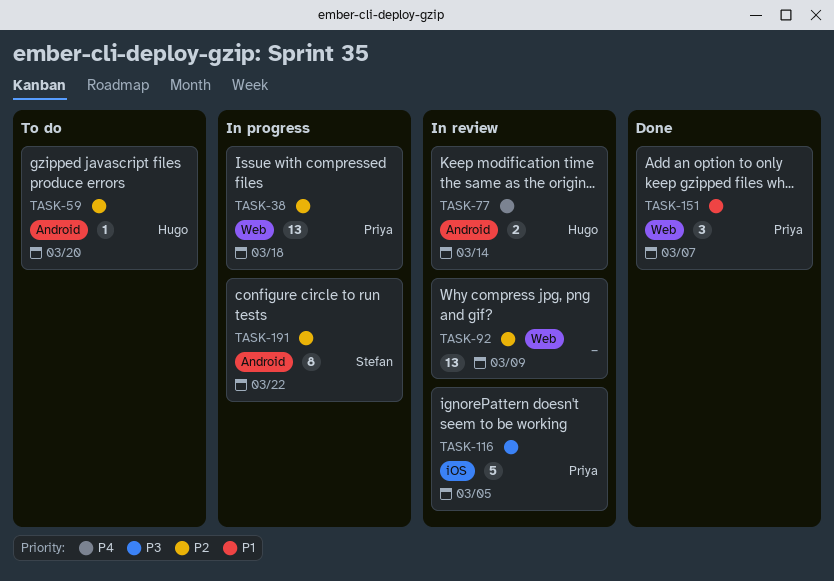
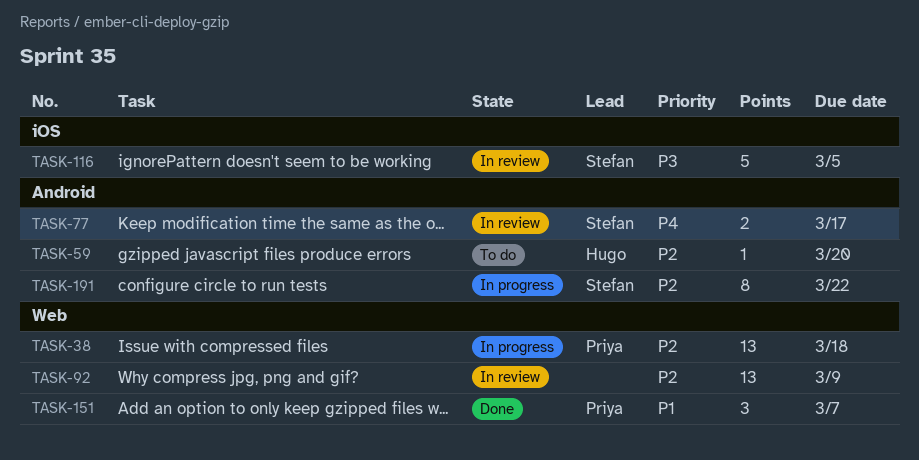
TASK-77, owner: Hugo -> Stefan
TASK-77, due: Mar 14 -> Mar 17
TASK-116, owner: Priya -> Stefan

